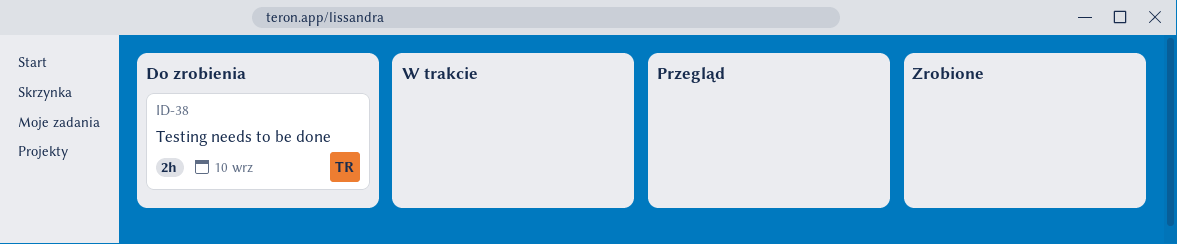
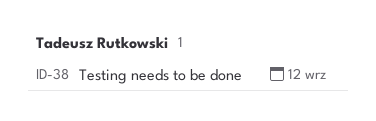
ID-38, due: Sep 10 -> Sep 12

